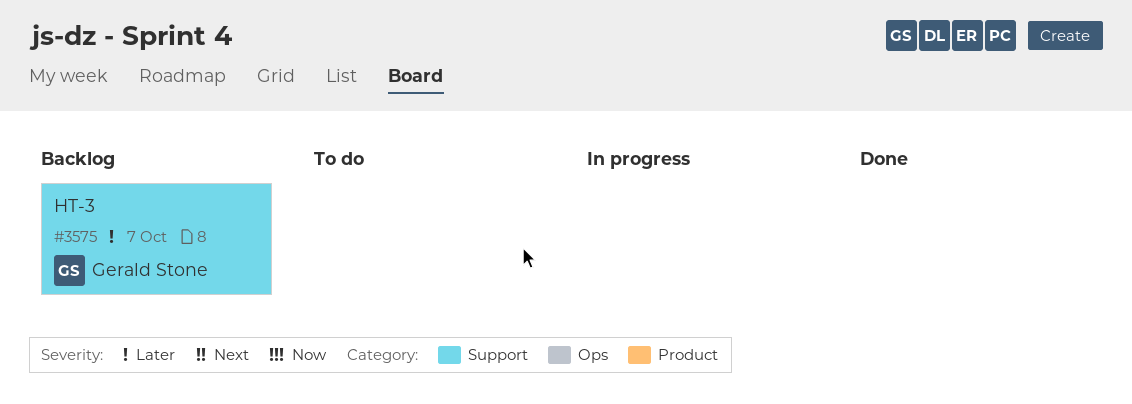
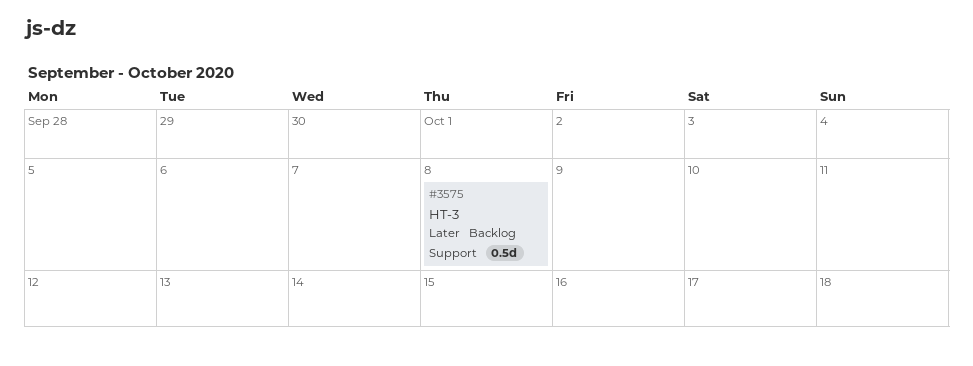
#3575, due: Oct 7 -> Oct 8

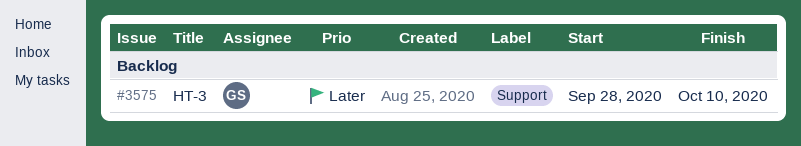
#3575, due: Oct 8 -> Oct 10

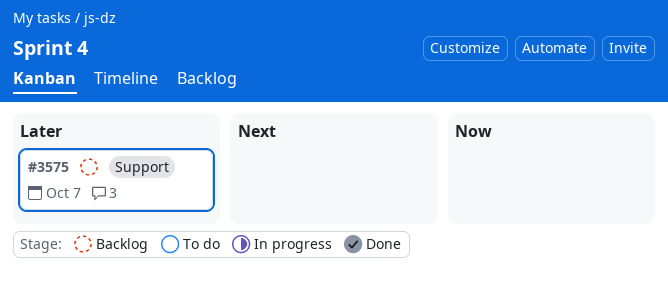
#3575, due: Oct 10 -> Oct 7

